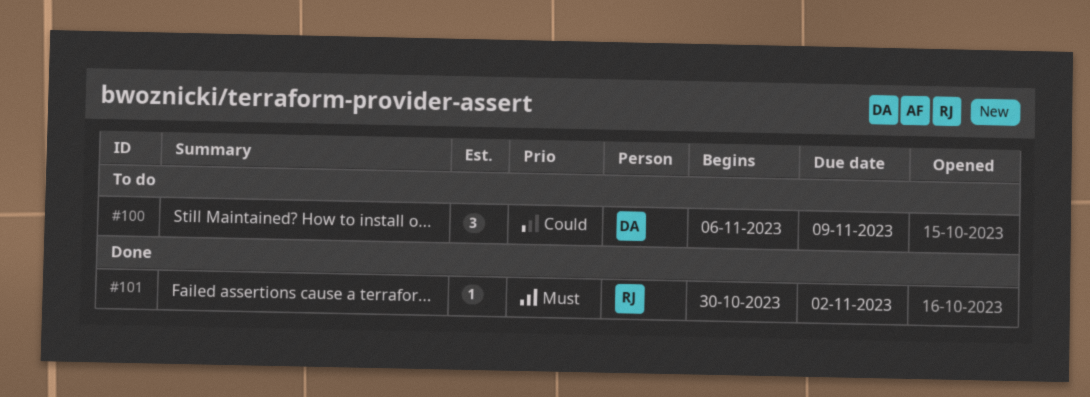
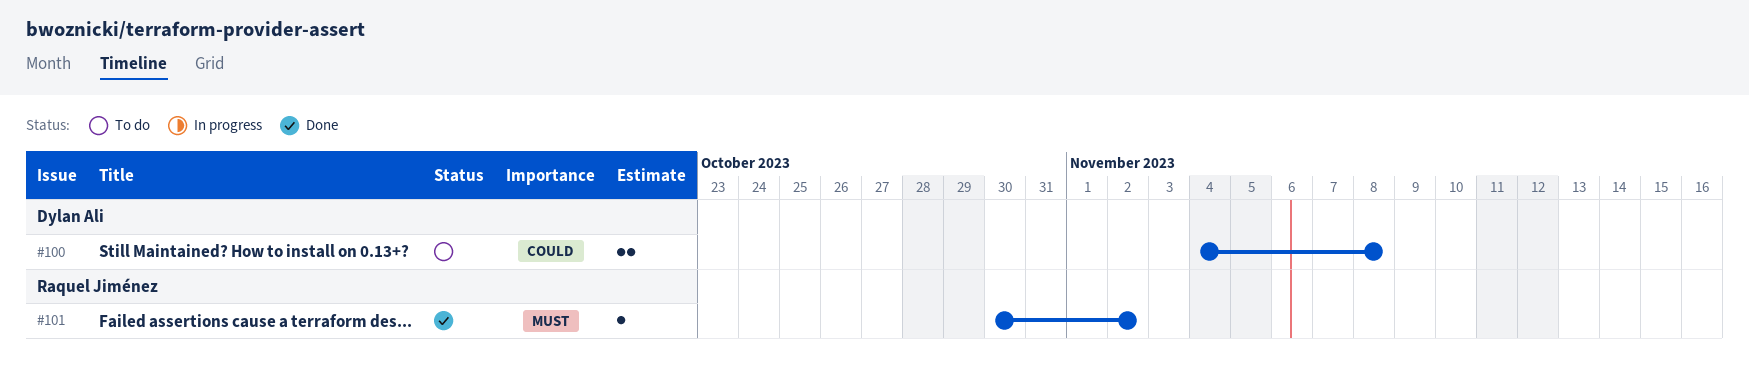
#100, estimate: 3 -> 2
#100, start: Nov 6 -> Nov 4
#100, due: Nov 9 -> Nov 8

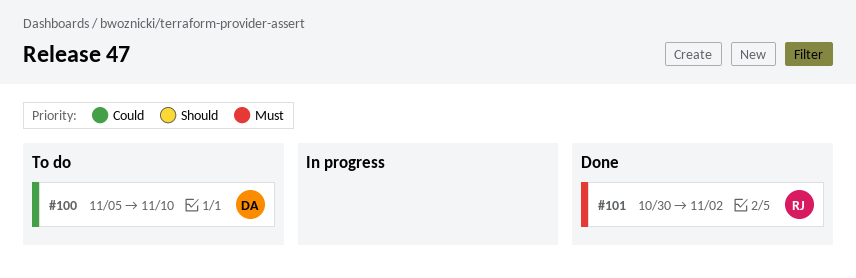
#100, start: Nov 4 -> Nov 5
#100, due: Nov 8 -> Nov 10

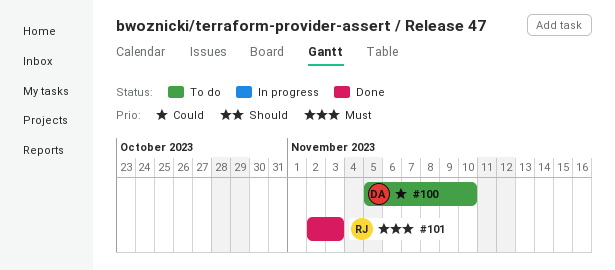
#101, start: Oct 30 -> Nov 2
#101, due: Nov 2 -> Nov 3

